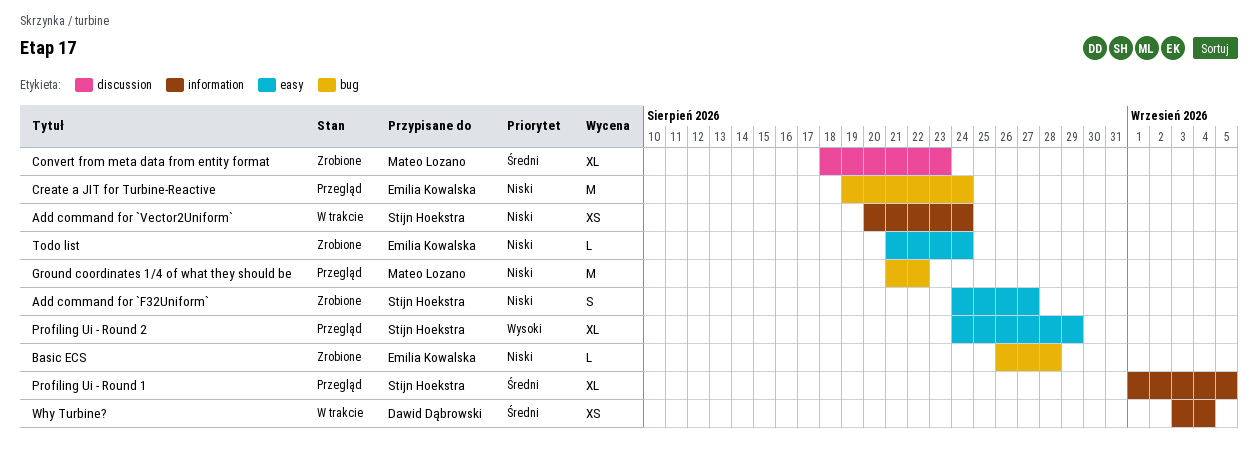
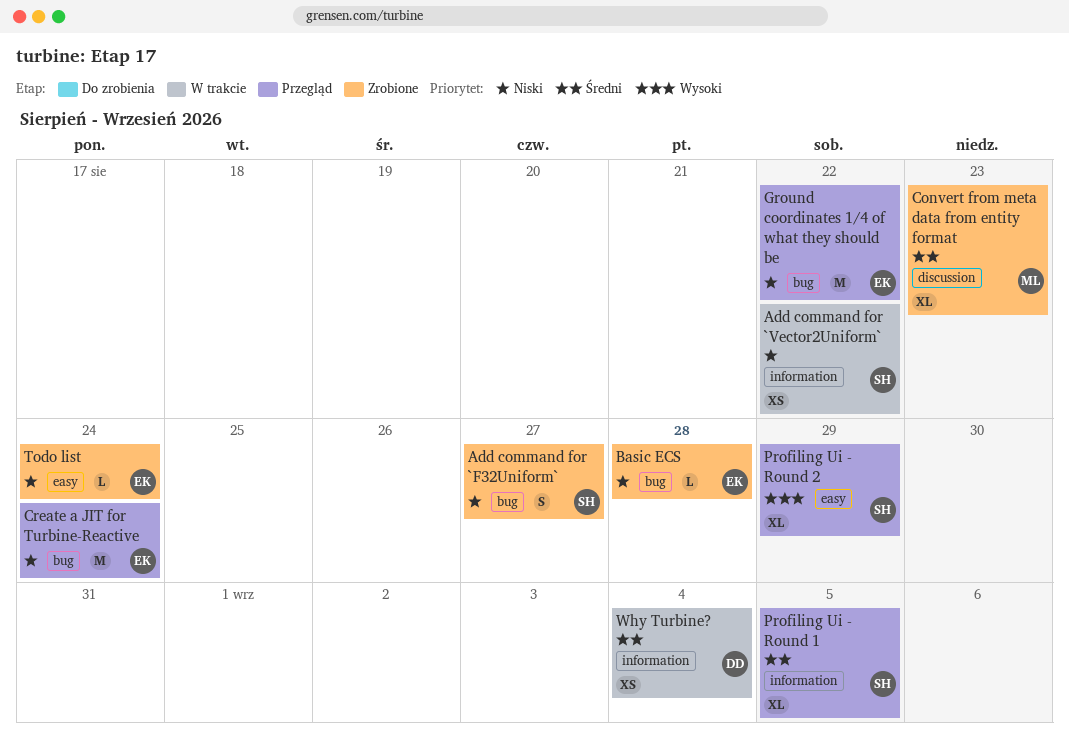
Add command for `F32Uniform`, label: easy -> bug
Add command for `Vector2Uniform`, due: Aug 24 -> Aug 22
Ground coordinates 1/4 of what they should be, owner: Mateo Lozano -> Emilia Kowalska

